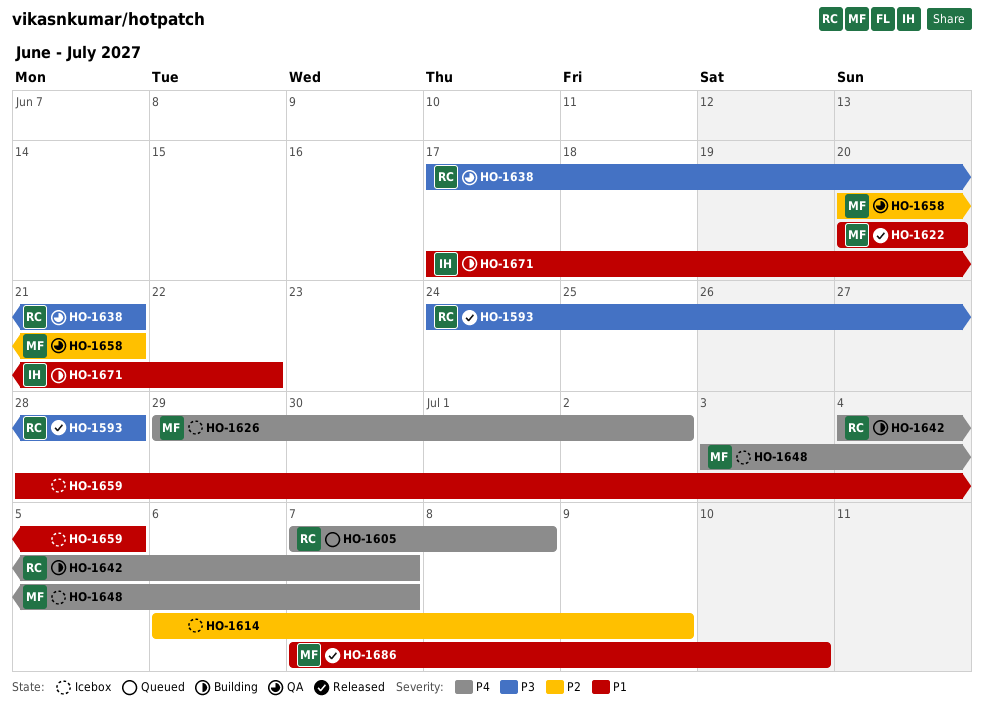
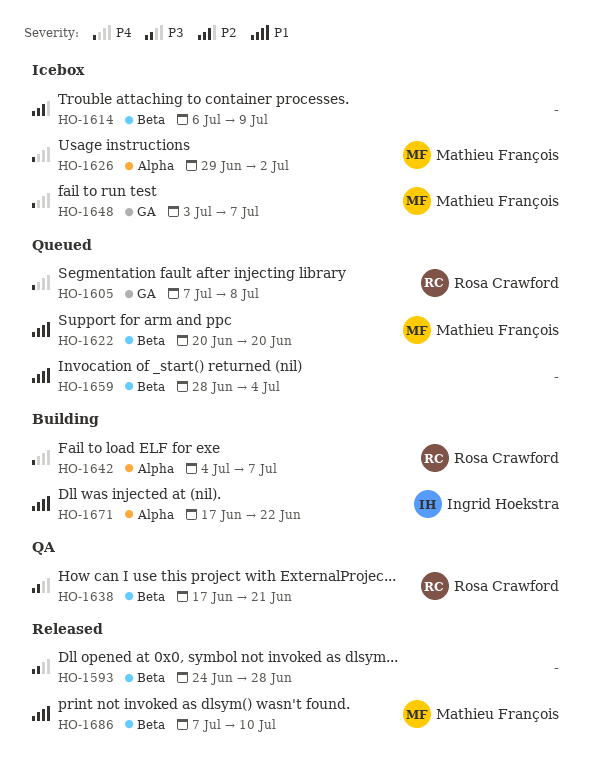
HO-1593, owner: Rosa Crawford -> none
HO-1622, status: Released -> Queued
HO-1658: present -> none
HO-1659, status: Icebox -> Queued
HO-1659, due: Jul 5 -> Jul 4

